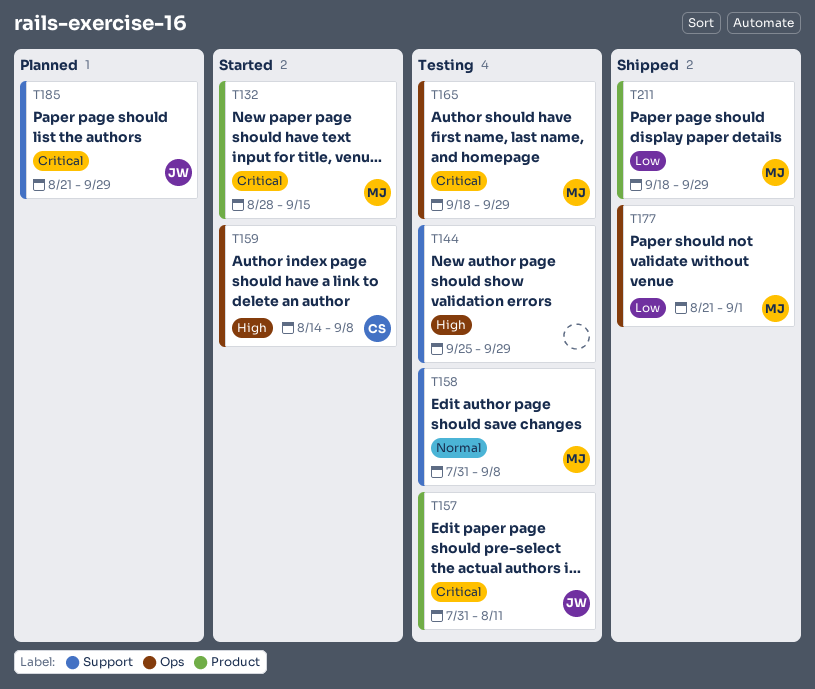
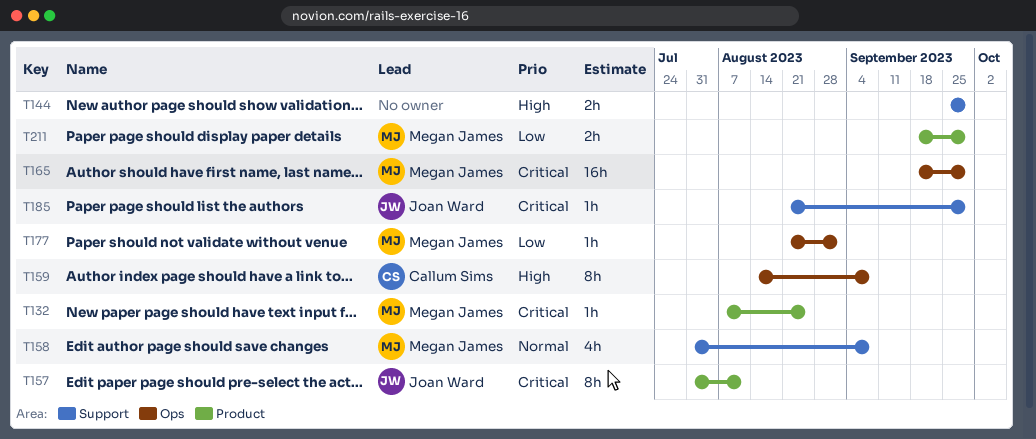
T132, start: Aug 28 -> Aug 7
T132, due: Sep 15 -> Aug 25

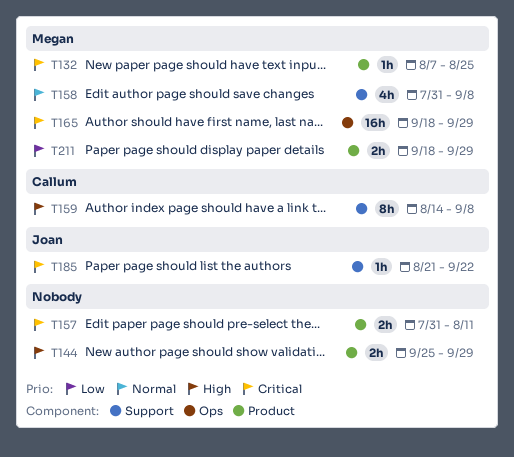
T144, label: Support -> Product
T157, owner: Joan Ward -> none
T157, estimate: 8h -> 2h
T159, label: Ops -> Support
T177: present -> none
T185, due: Sep 29 -> Sep 22

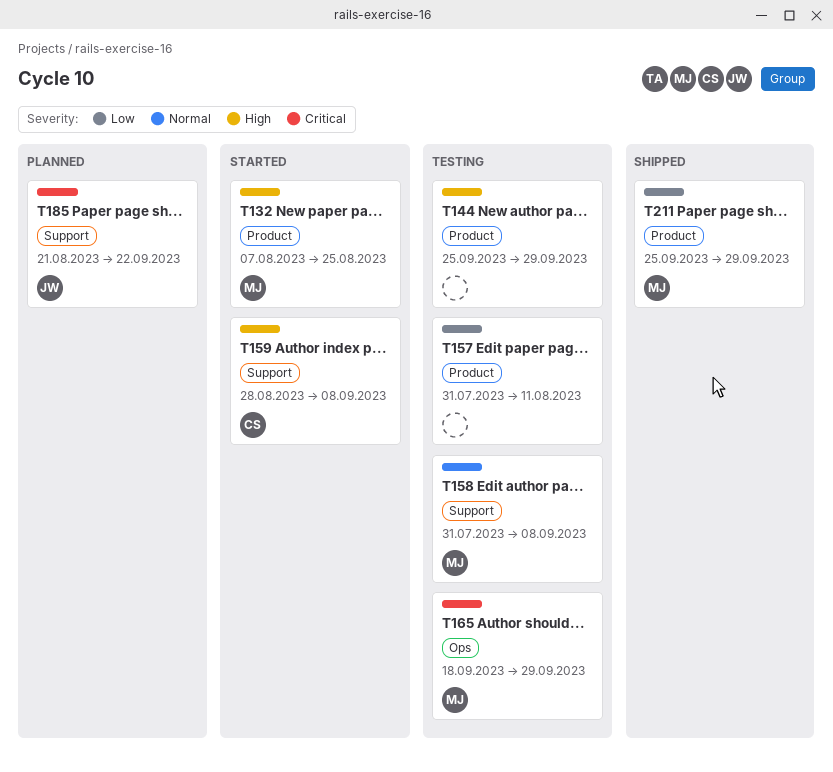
T132, priority: Critical -> High
T157, priority: Critical -> Low
T159, start: Aug 14 -> Aug 28
T211, start: Sep 18 -> Sep 25

